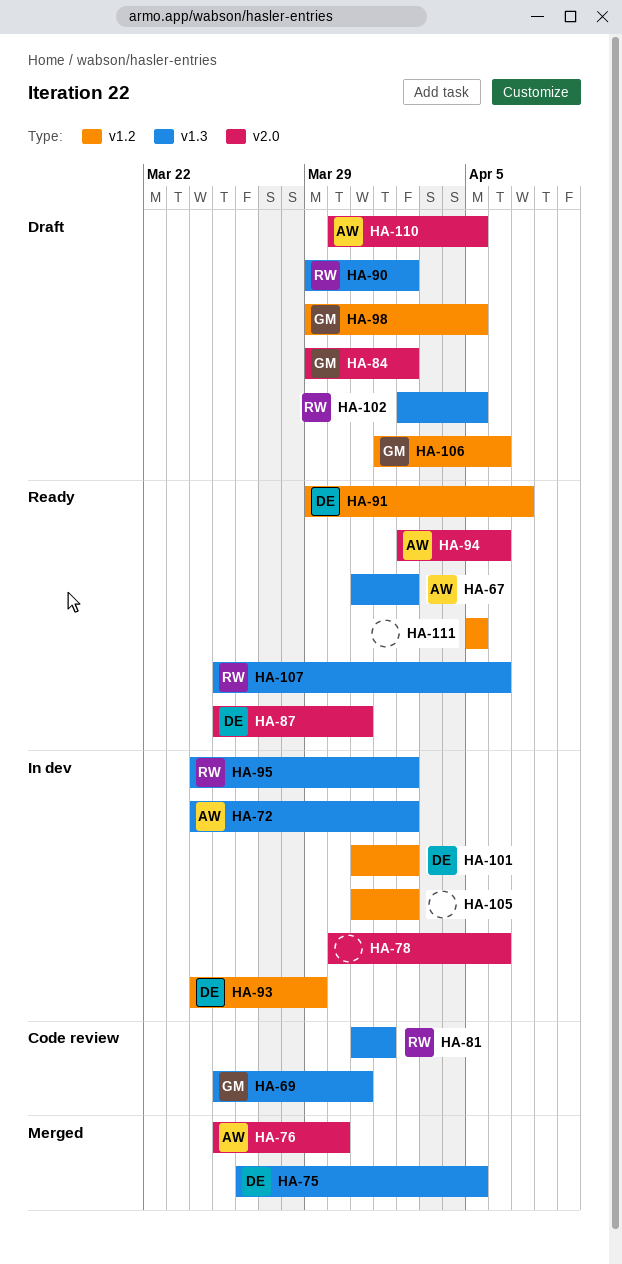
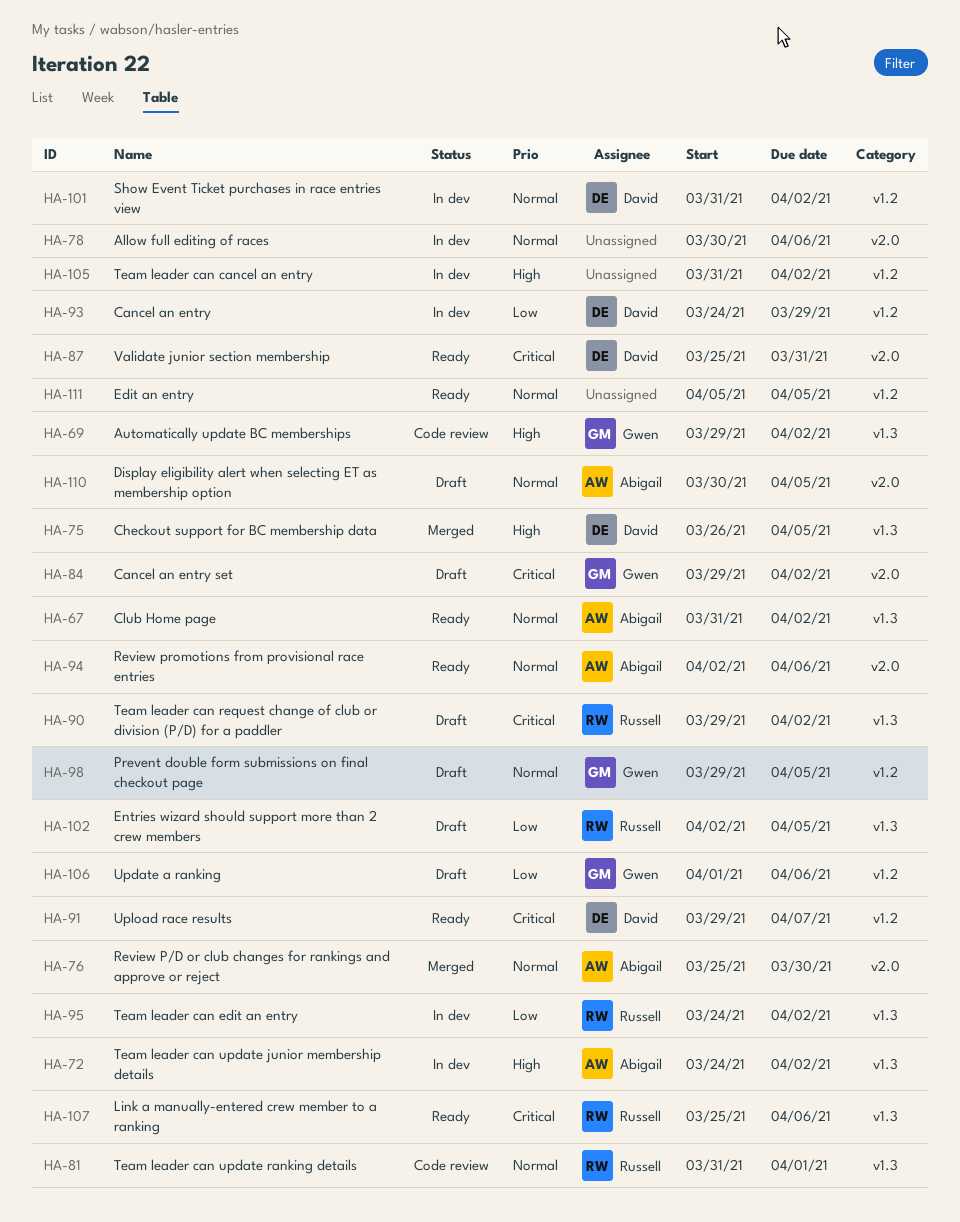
HA-69, start: Mar 25 -> Mar 29
HA-69, due: Mar 31 -> Apr 2

